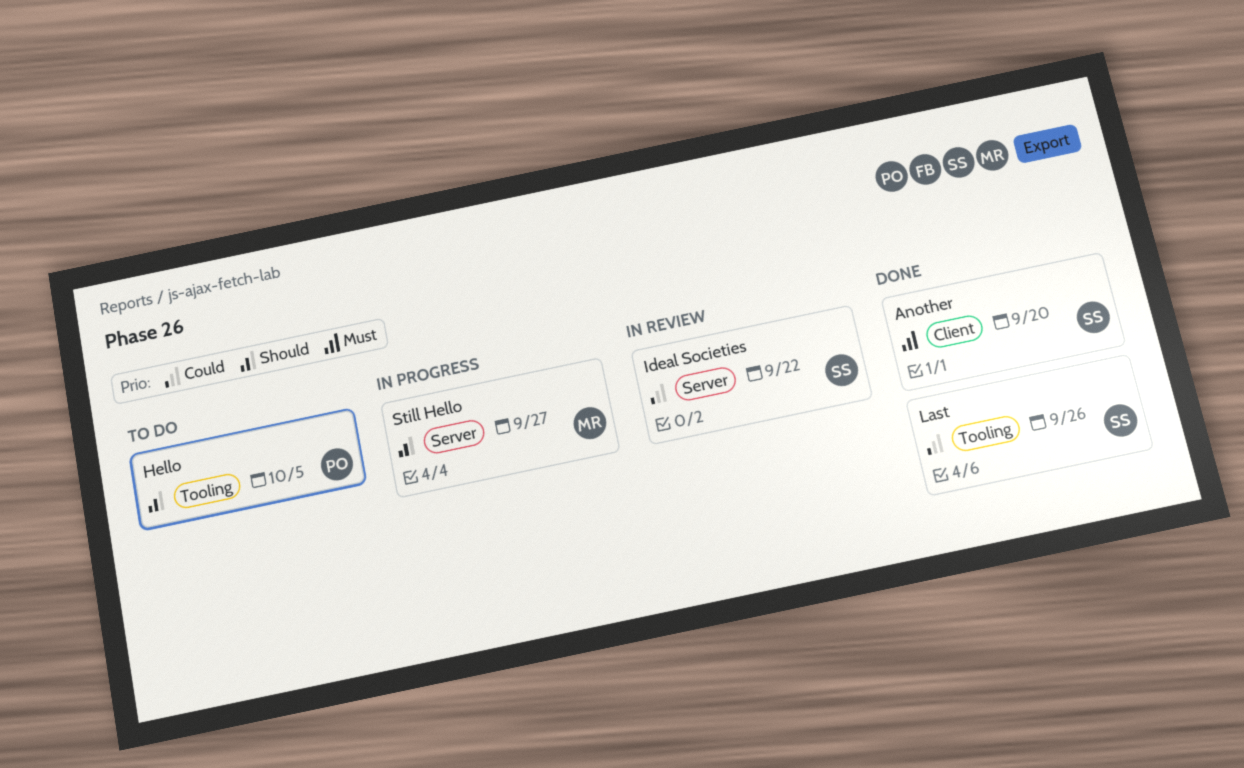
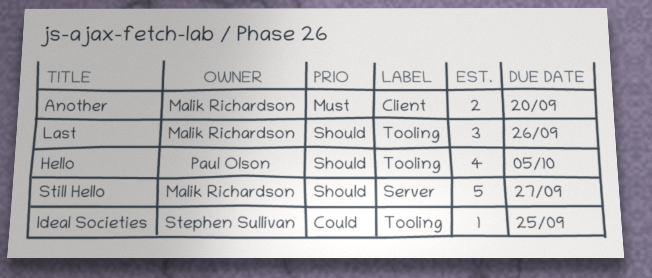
Another, owner: Stephen Sullivan -> Malik Richardson
Ideal Societies, label: Server -> Tooling
Ideal Societies, due: Sep 22 -> Sep 25
Last, owner: Stephen Sullivan -> Malik Richardson
Last, priority: Could -> Should

